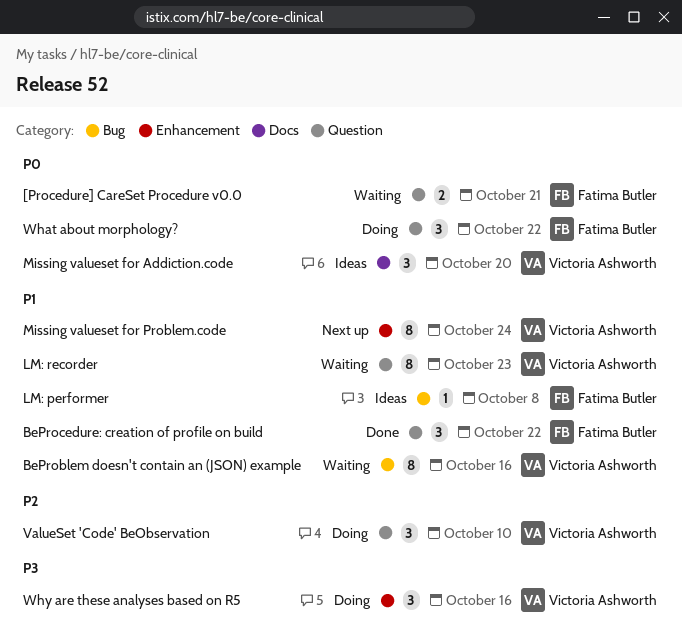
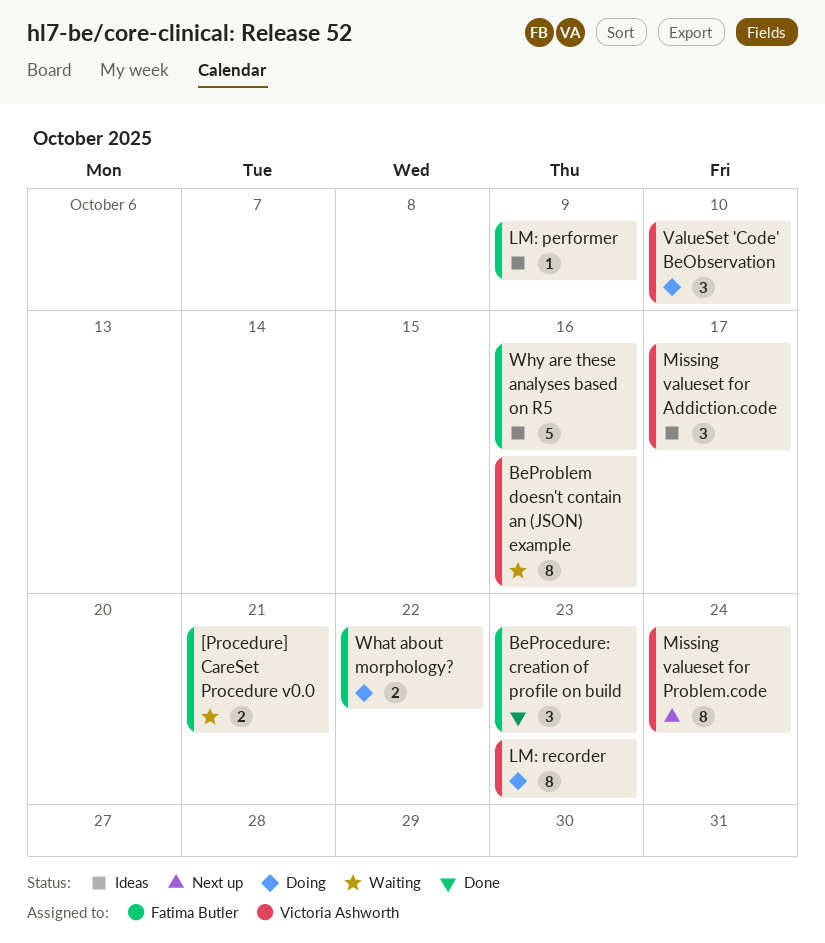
BeProcedure: creation of profile on build, due: Oct 22 -> Oct 23
LM: performer, due: Oct 8 -> Oct 9
LM: recorder, status: Waiting -> Doing
Missing valueset for Addiction.code, due: Oct 20 -> Oct 17
What about morphology?, estimate: 3 -> 2
Why are these analyses based on R5, status: Doing -> Ideas
Why are these analyses based on R5, owner: Victoria Ashworth -> Fatima Butler
Why are these analyses based on R5, estimate: 3 -> 5

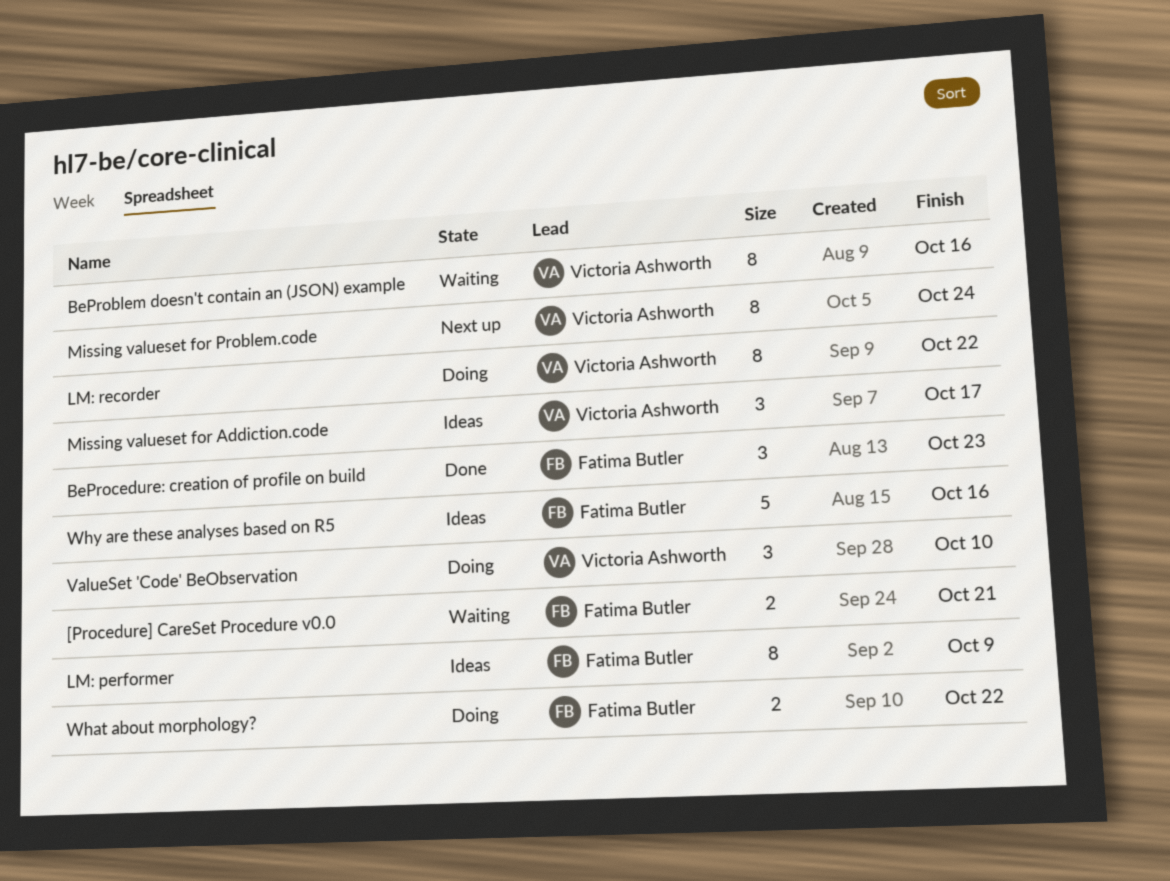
LM: performer, estimate: 1 -> 8
LM: recorder, due: Oct 23 -> Oct 22

